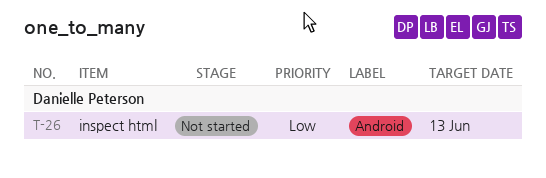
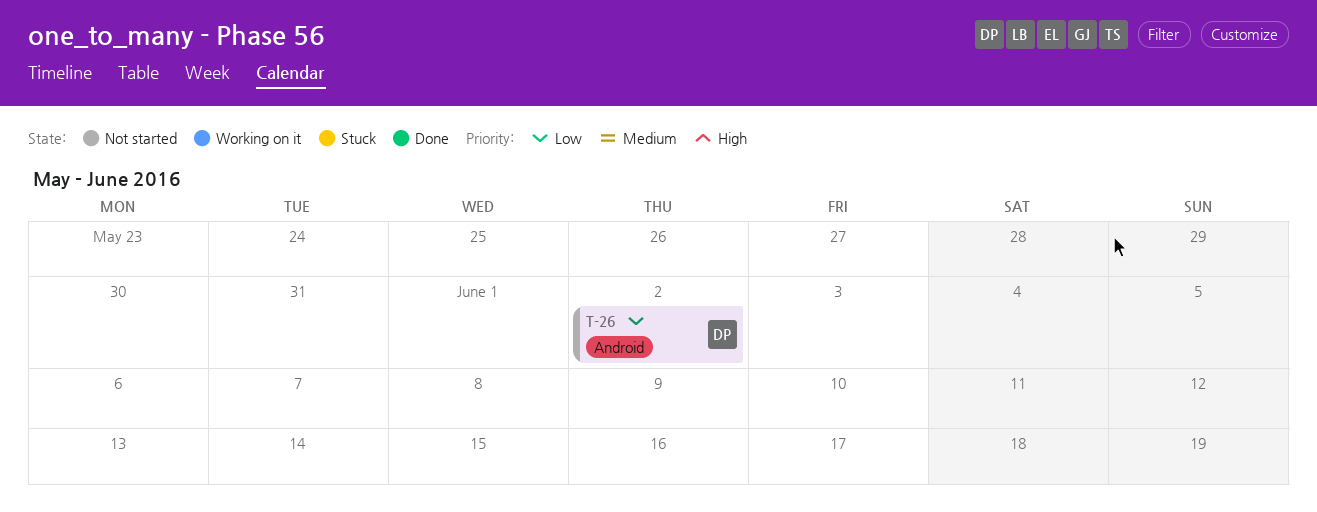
T-26, due: Jun 13 -> Jun 2

